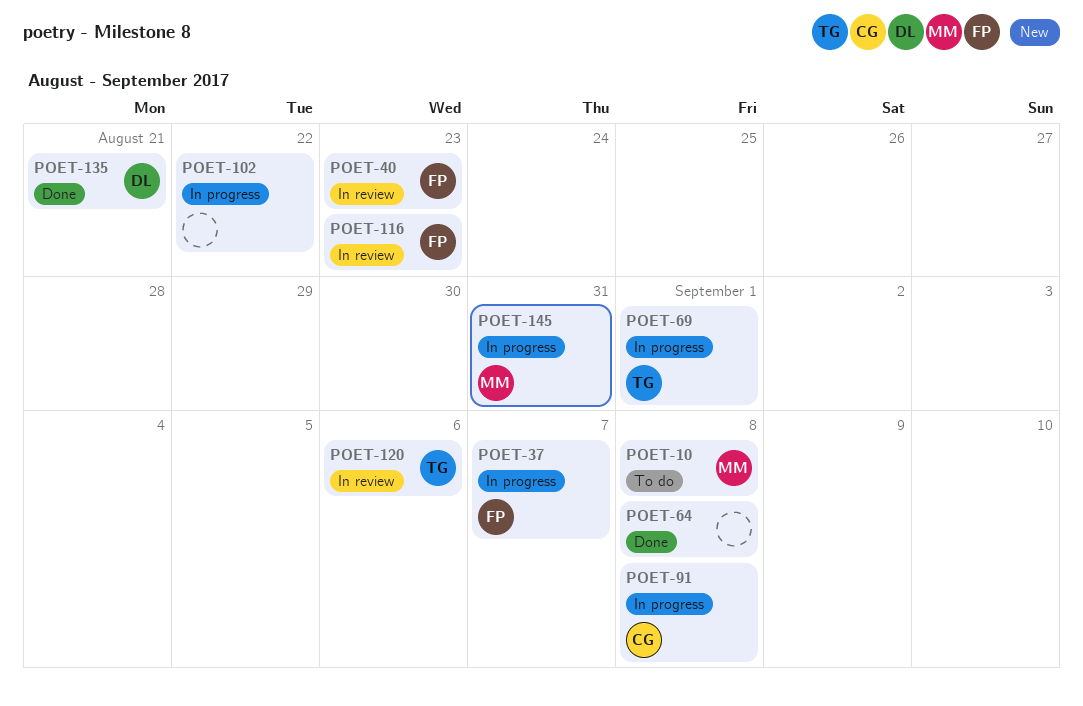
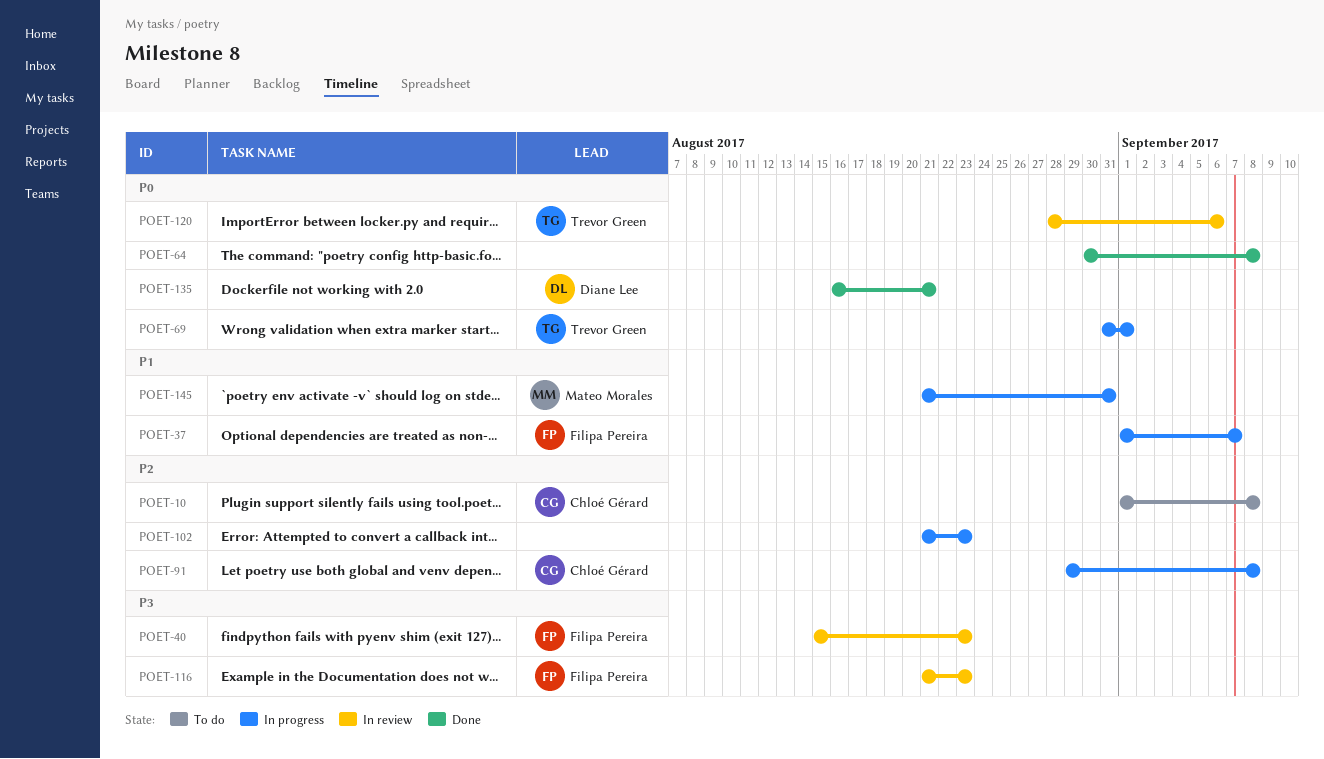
POET-10, owner: Mateo Morales -> Chloé Gérard
POET-102, due: Aug 22 -> Aug 23

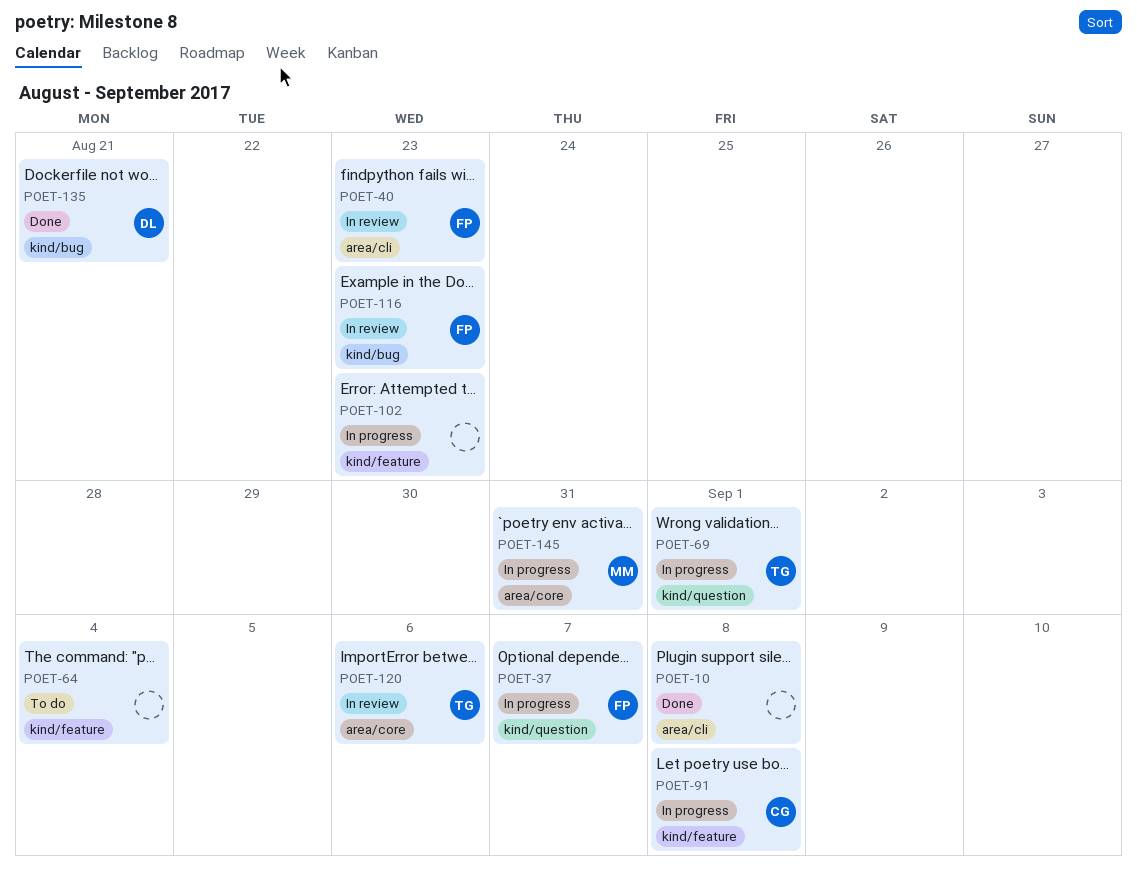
POET-10, status: To do -> Done
POET-10, owner: Chloé Gérard -> none
POET-64, status: Done -> To do
POET-64, due: Sep 8 -> Sep 4

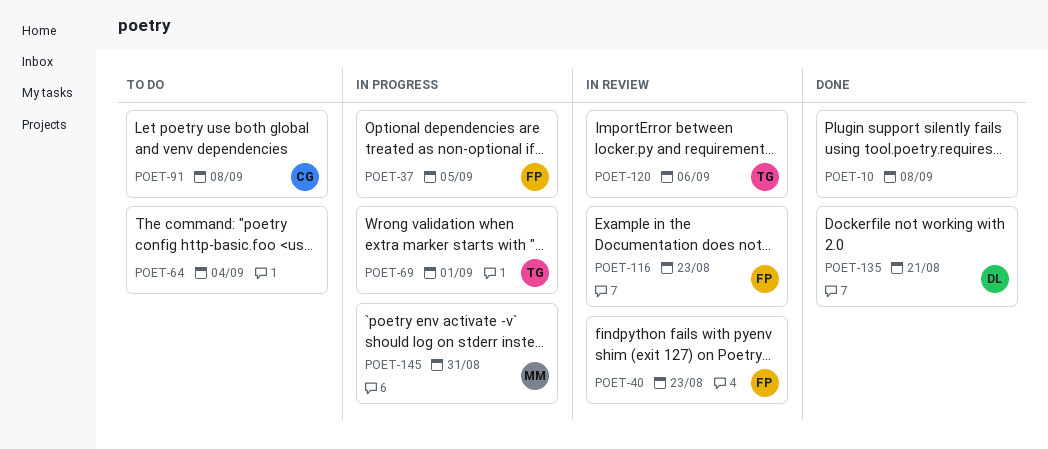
POET-37, due: Sep 7 -> Sep 5
POET-91, status: In progress -> To do
POET-102: present -> none

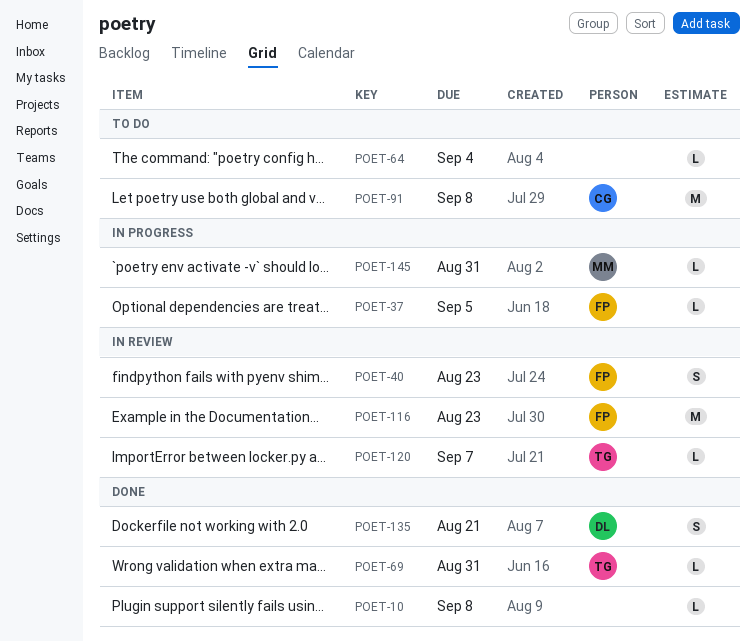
POET-69, status: In progress -> Done
POET-69, due: Sep 1 -> Aug 31
POET-120, due: Sep 6 -> Sep 7

